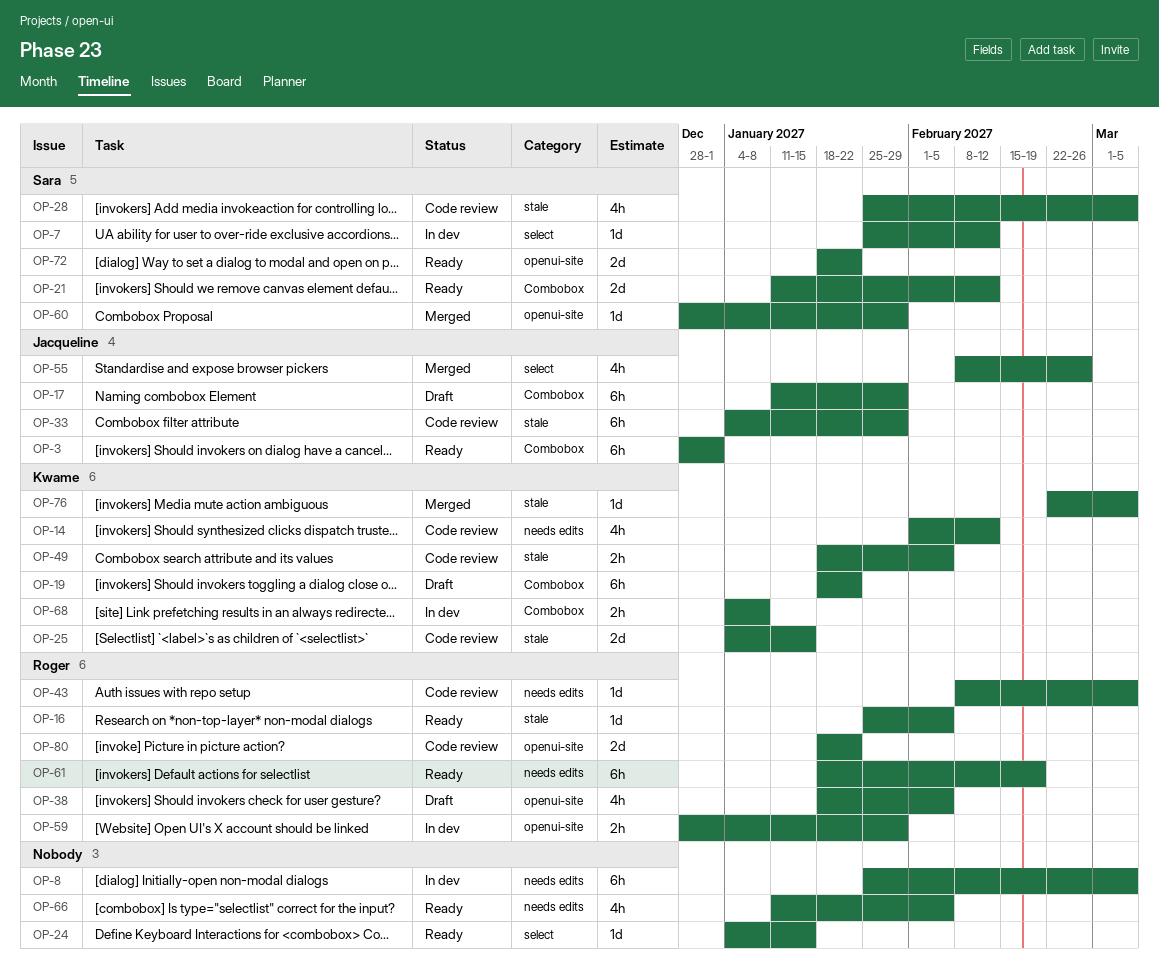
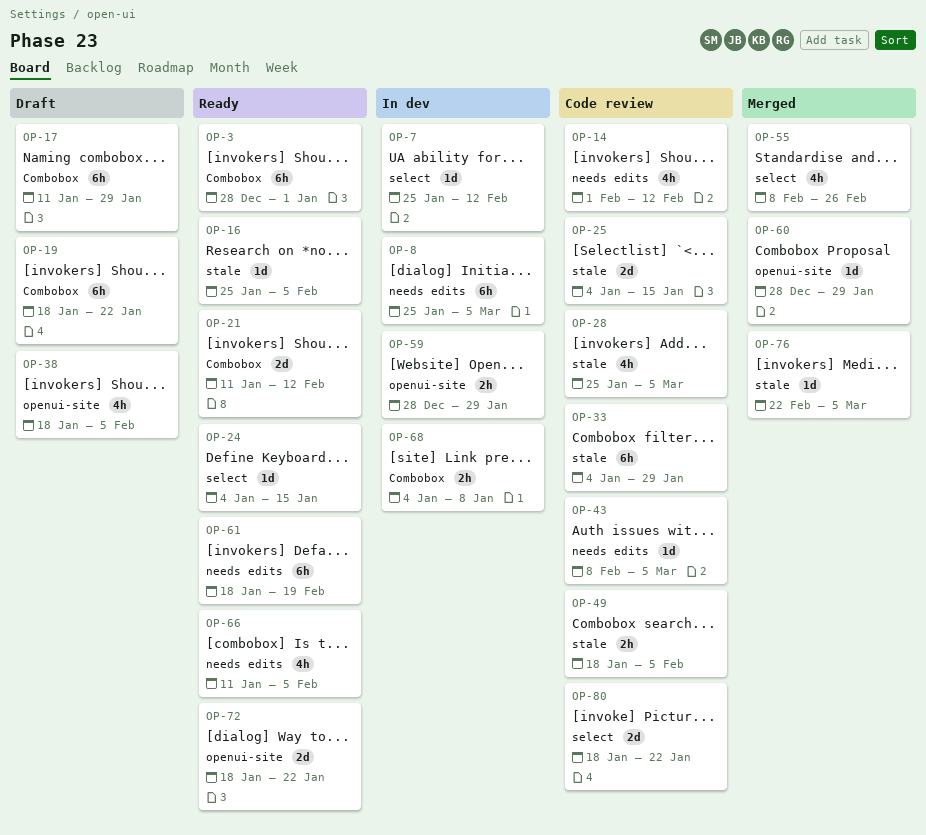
OP-80, label: openui-site -> select

